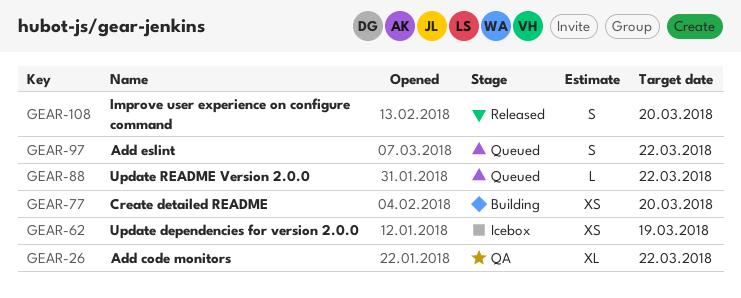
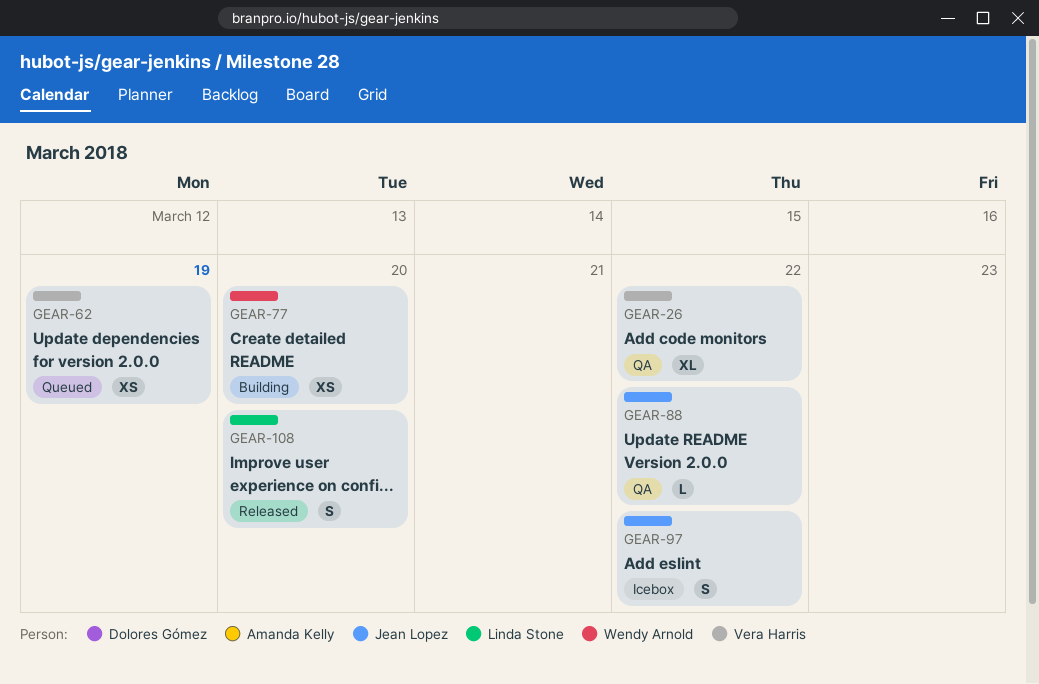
GEAR-62, status: Icebox -> Queued
GEAR-88, status: Queued -> QA
GEAR-97, status: Queued -> Icebox

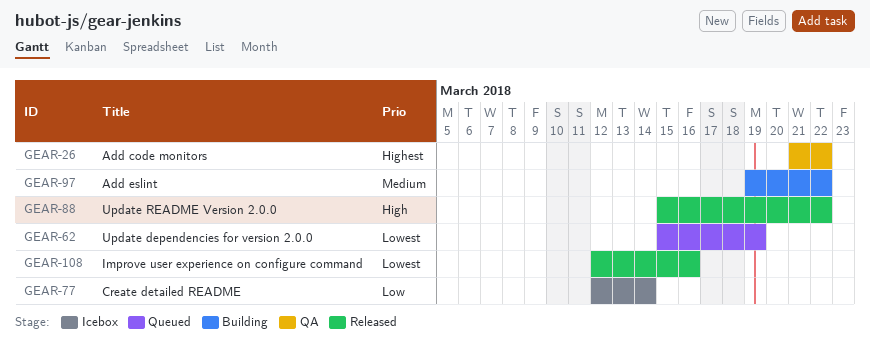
GEAR-77, status: Building -> Icebox
GEAR-77, due: Mar 20 -> Mar 14
GEAR-88, status: QA -> Released
GEAR-97, status: Icebox -> Building
GEAR-108, due: Mar 20 -> Mar 16

